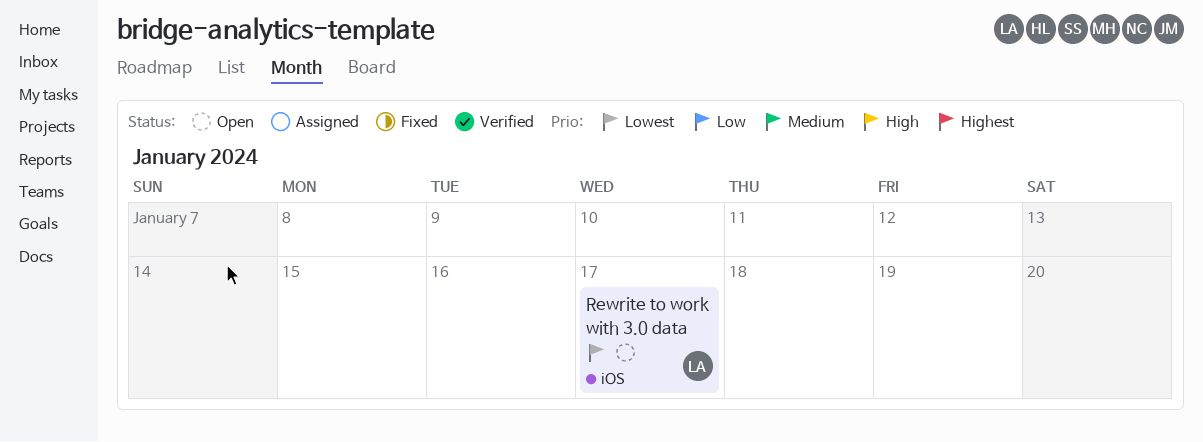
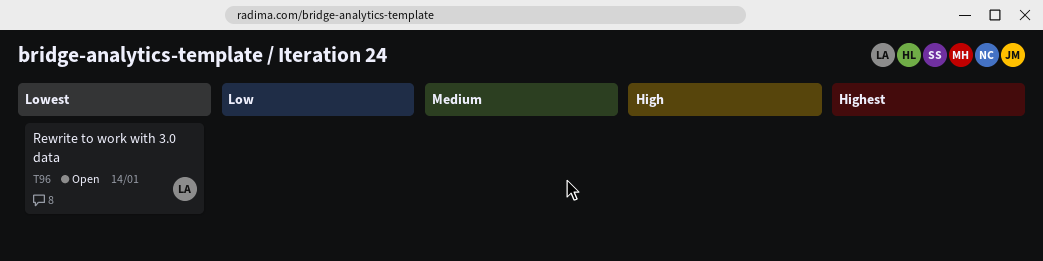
Rewrite to work with 3.0 data, due: Jan 17 -> Jan 14

